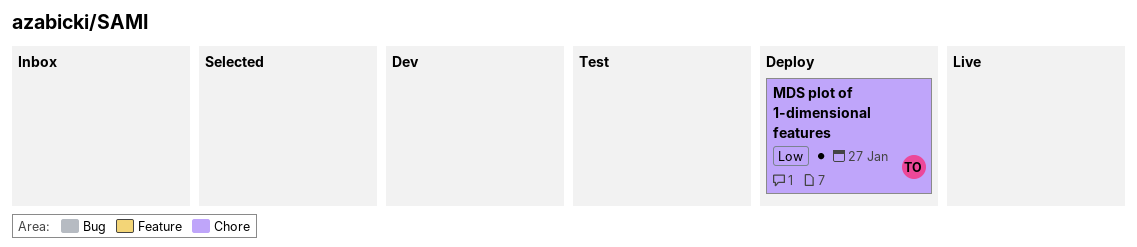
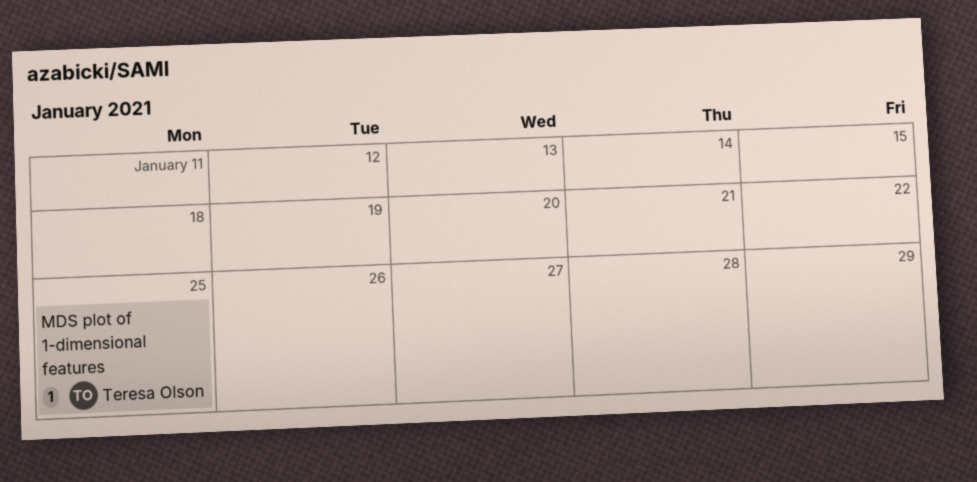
MDS plot of 1-dimensional features, due: Jan 27 -> Jan 25

